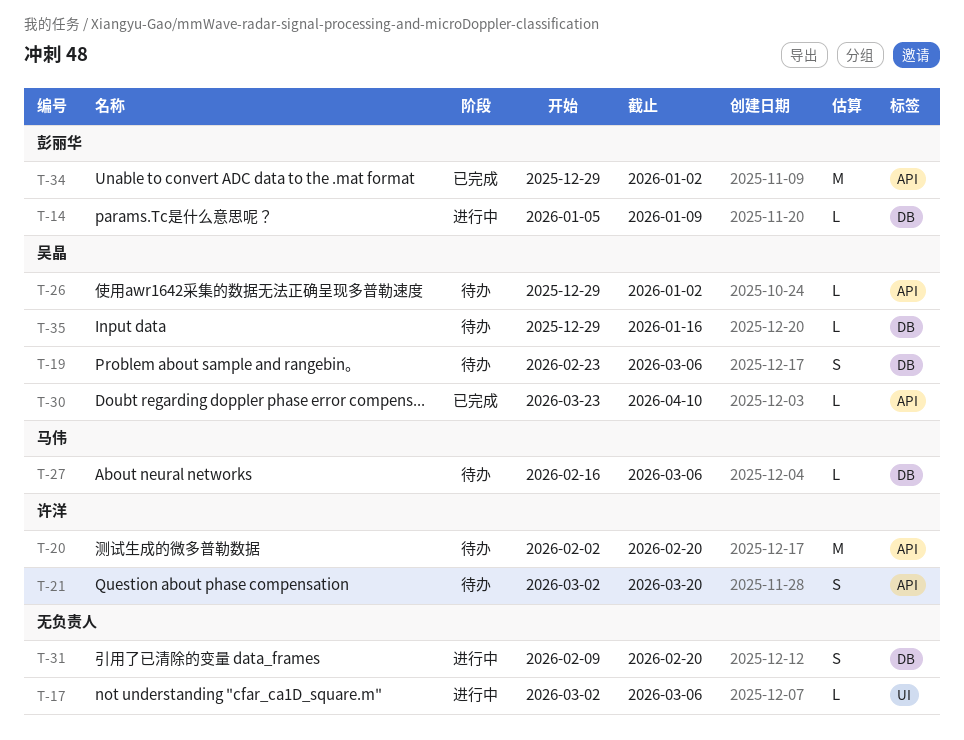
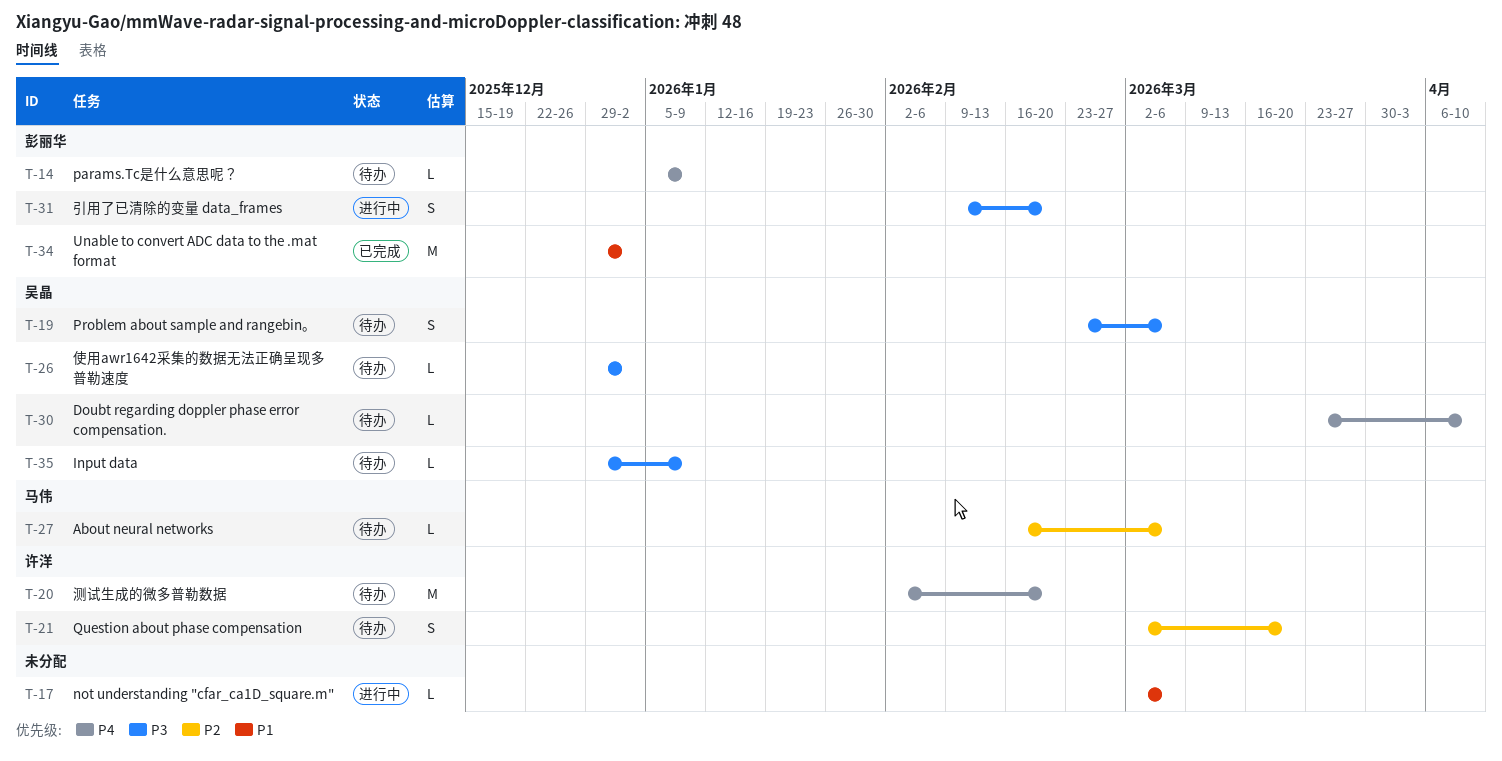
T-14, status: 进行中 -> 待办
T-30, status: 已完成 -> 待办
T-31, owner: none -> 彭丽华
T-35, due: Jan 16 -> Jan 9

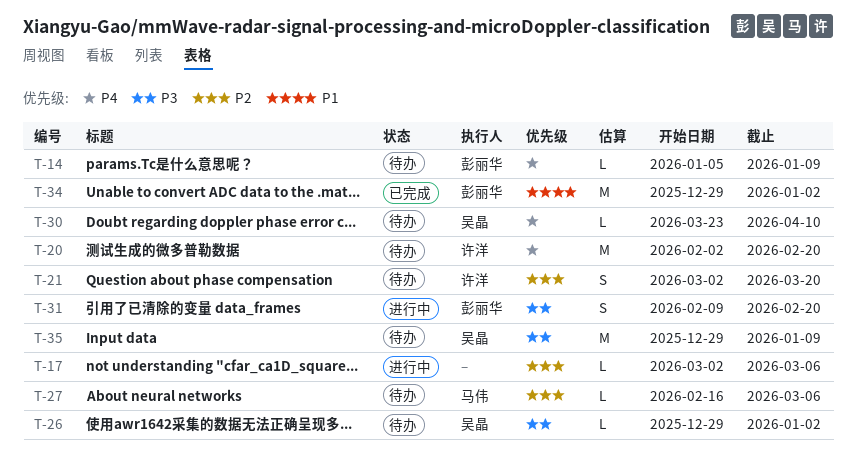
T-17, priority: P1 -> P2
T-19: present -> none
T-35, estimate: L -> M

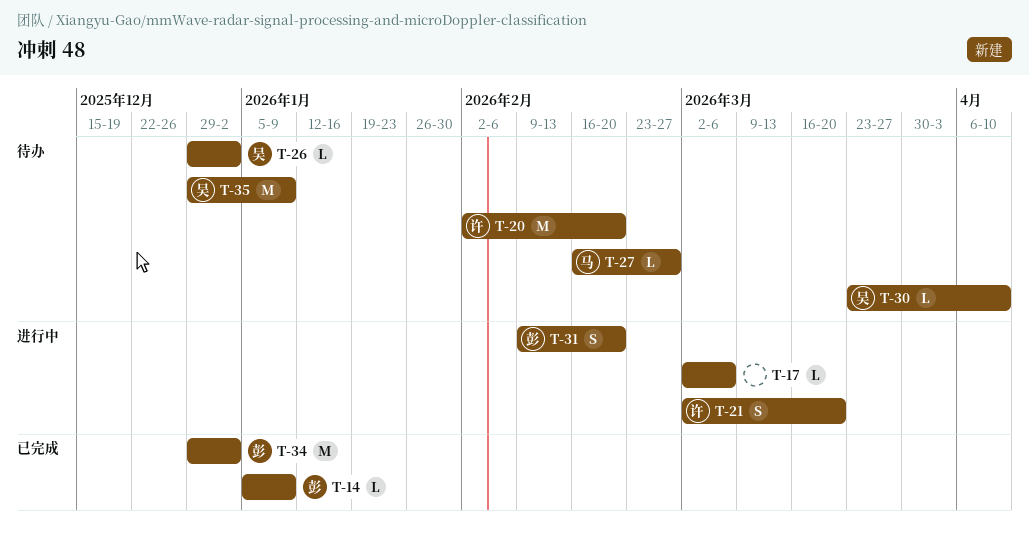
T-14, status: 待办 -> 已完成
T-21, status: 待办 -> 进行中
T-27, due: Mar 6 -> Feb 27

